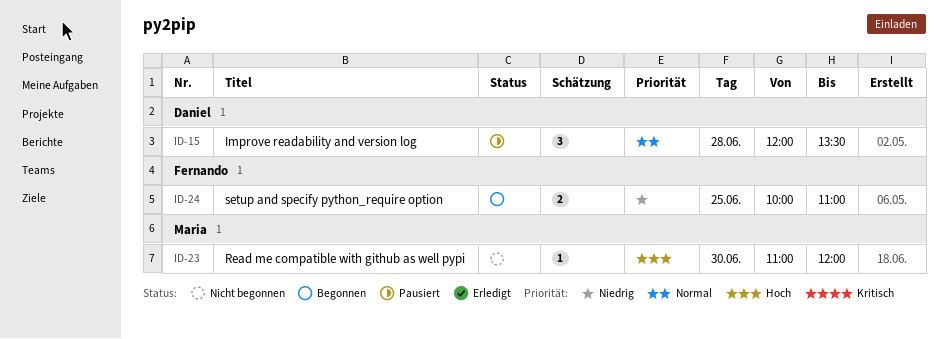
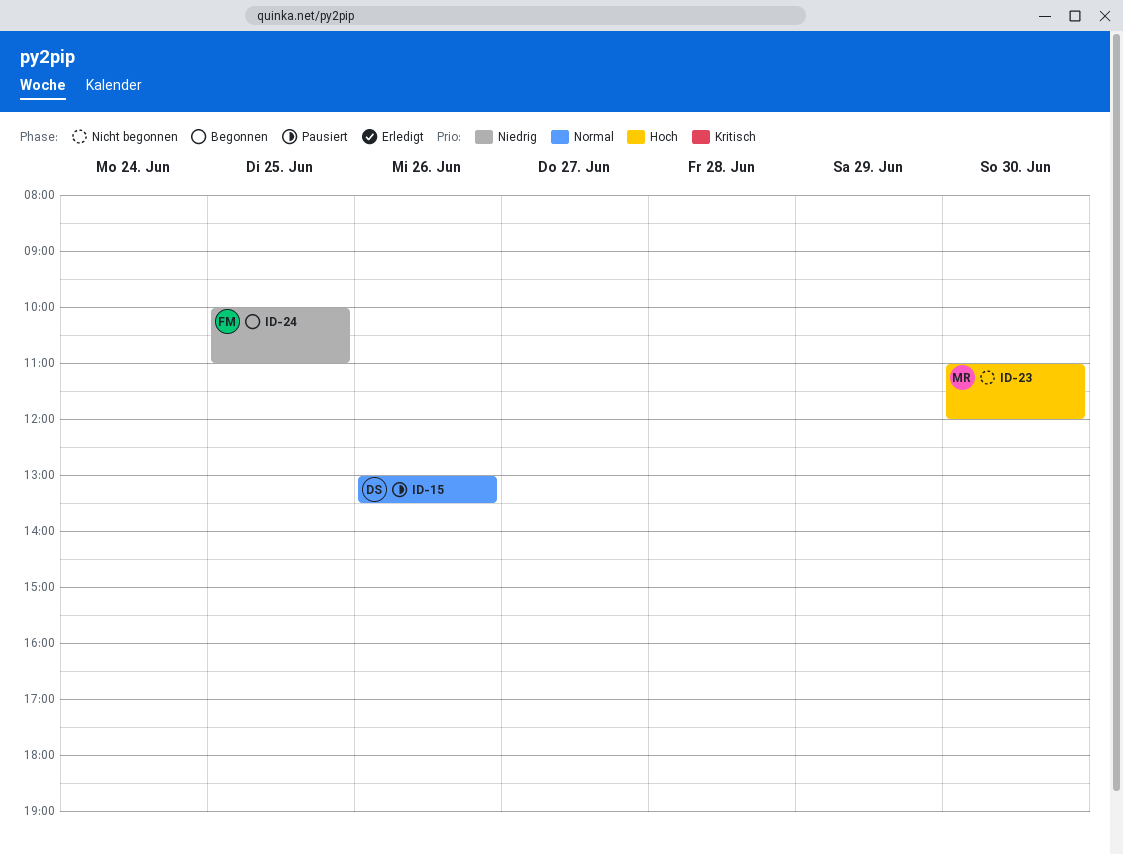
ID-15, day: Jun 28 -> Jun 26
ID-15, begins: 12:00 -> 13:00

